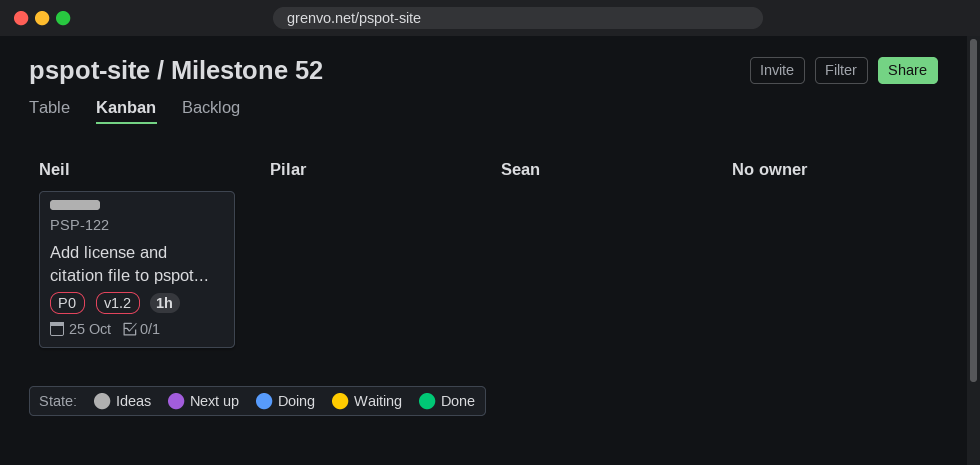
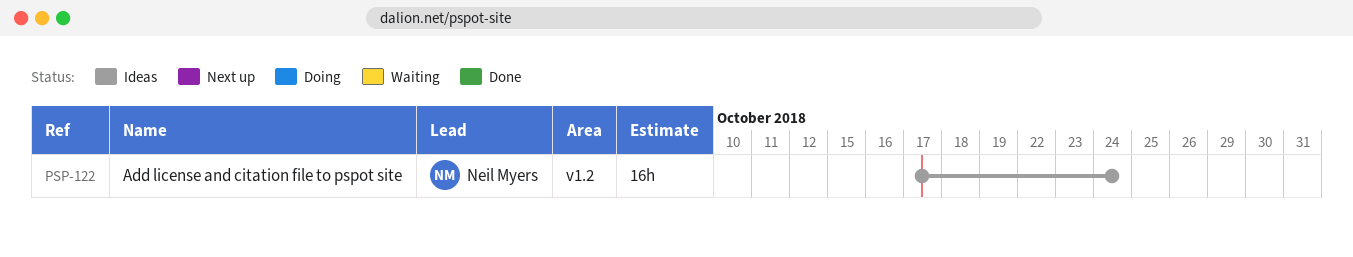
PSP-122, estimate: 1h -> 16h
PSP-122, due: Oct 25 -> Oct 24

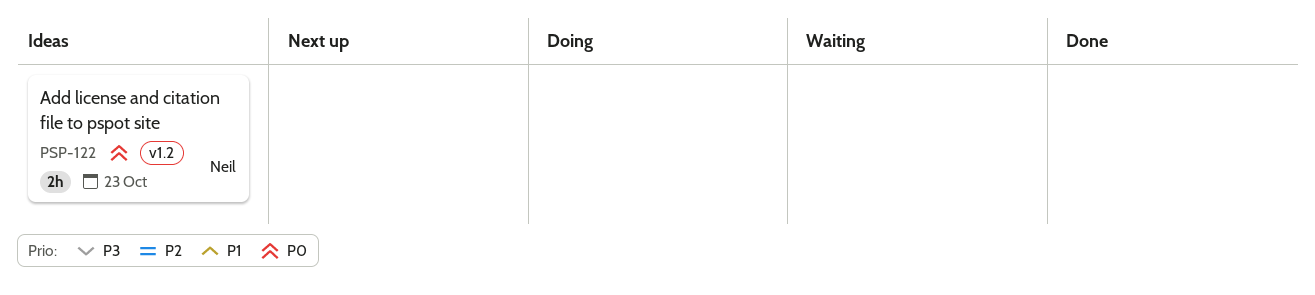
PSP-122, estimate: 16h -> 2h
PSP-122, due: Oct 24 -> Oct 23

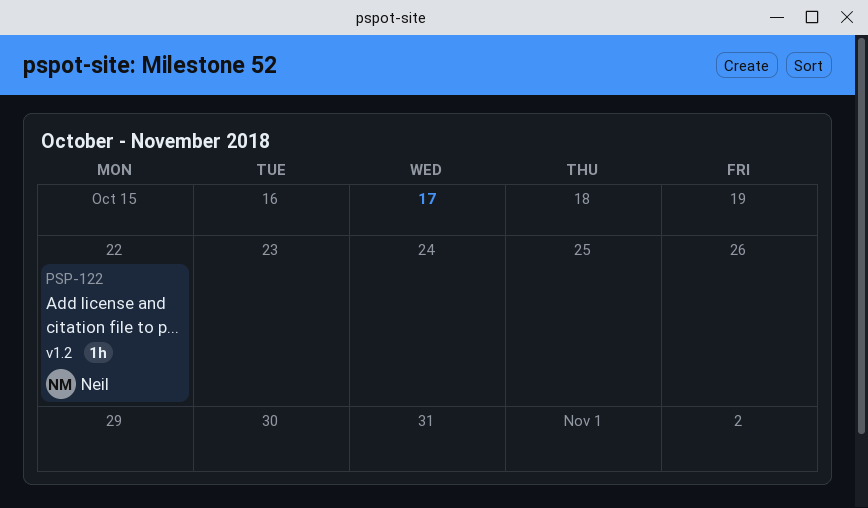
PSP-122, estimate: 2h -> 1h
PSP-122, due: Oct 23 -> Oct 22

